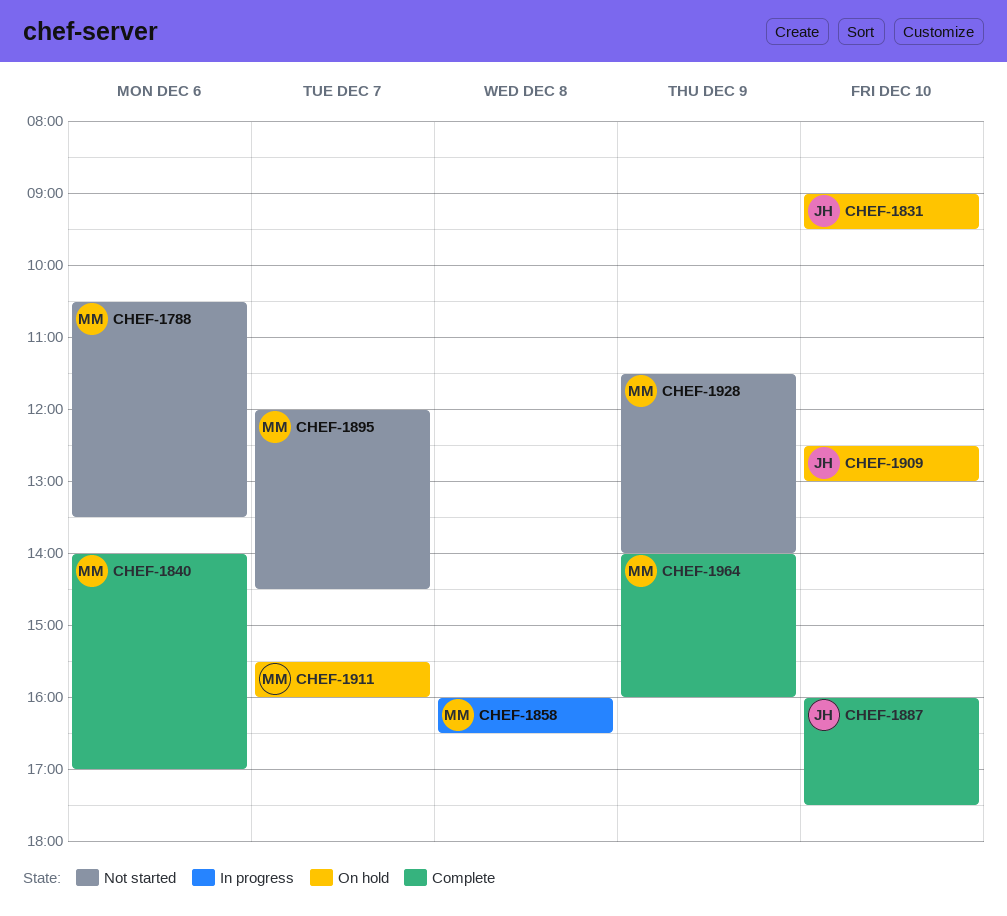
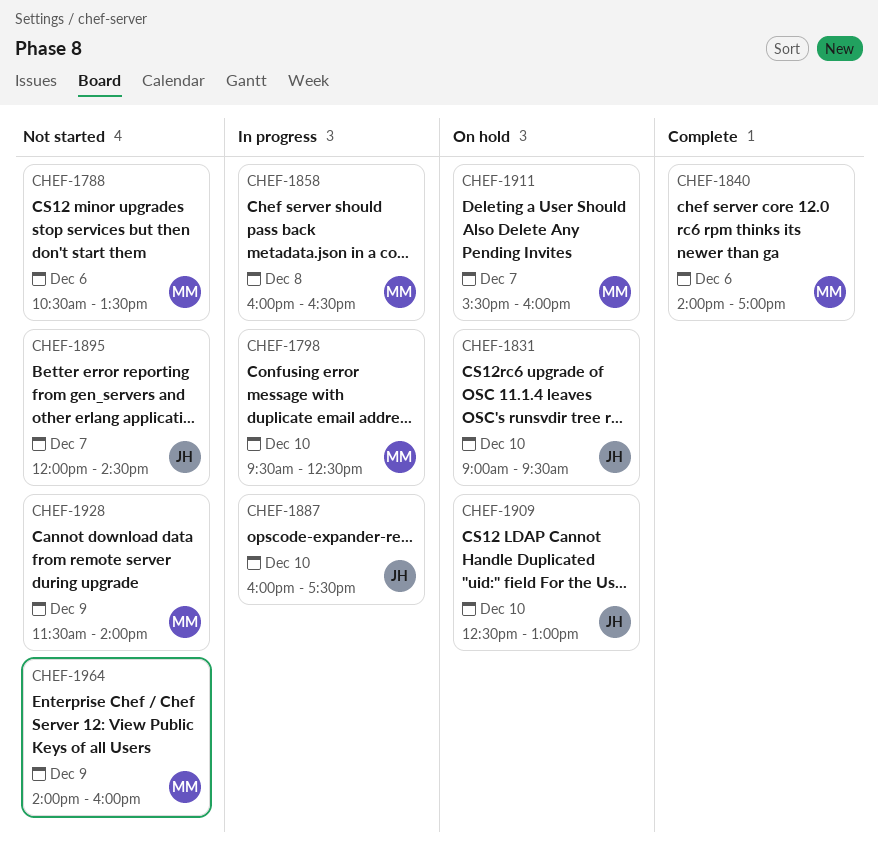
CHEF-1798: none -> present
CHEF-1887, status: Complete -> In progress
CHEF-1895, owner: MM -> JH
CHEF-1964, status: Complete -> Not started

